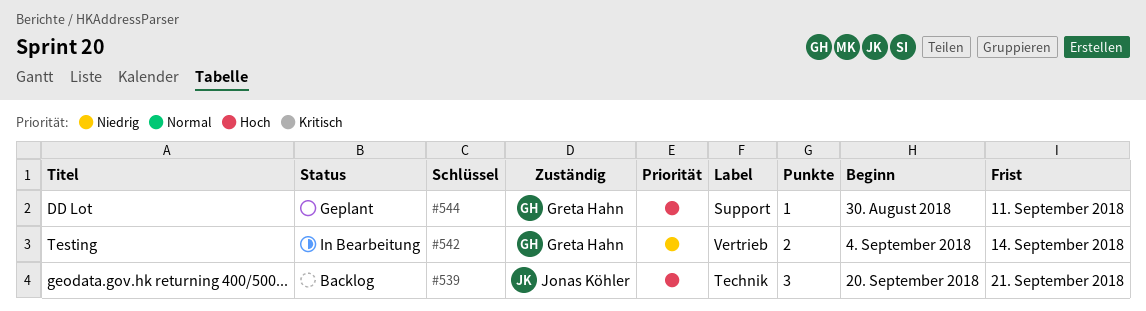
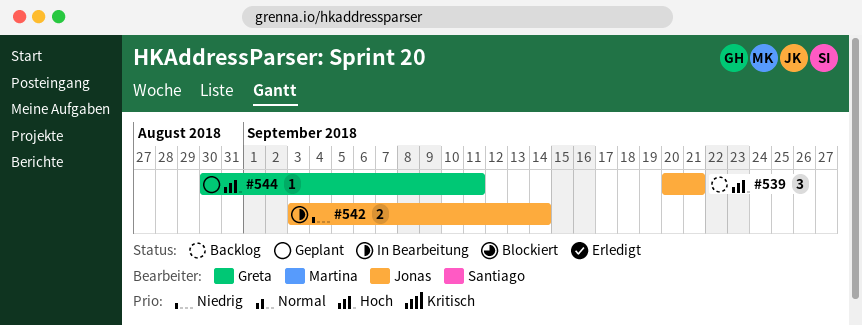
#542, owner: Greta Hahn -> Jonas Köhler
#542, start: Sep 4 -> Sep 3

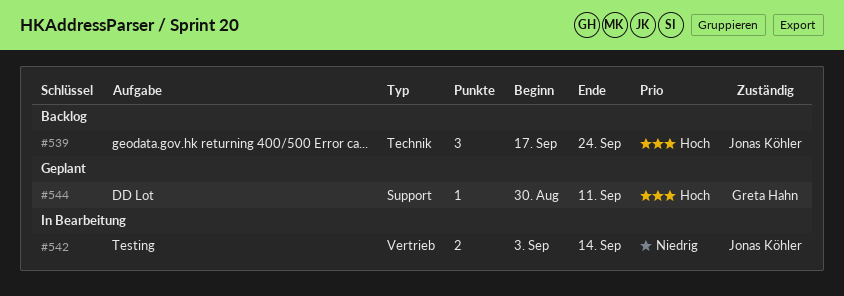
#539, start: Sep 20 -> Sep 17
#539, due: Sep 21 -> Sep 24

